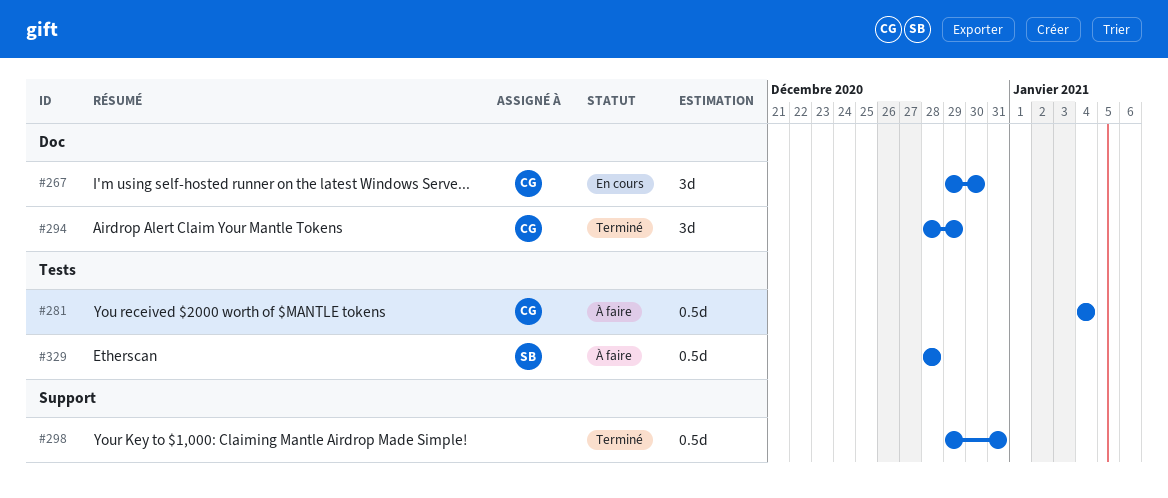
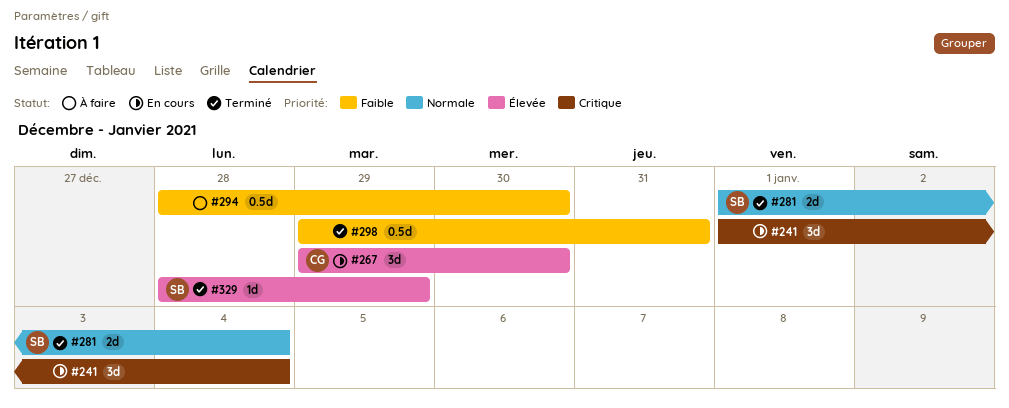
#241: none -> present
#281, status: À faire -> Terminé
#281, owner: CG -> SB
#281, estimate: 0.5d -> 2d
#281, start: Jan 4 -> Jan 1
#294, status: Terminé -> À faire
#294, owner: CG -> none
#294, estimate: 3d -> 0.5d
#294, due: Dec 29 -> Dec 30
#329, status: À faire -> Terminé
#329, estimate: 0.5d -> 1d
#329, due: Dec 28 -> Dec 29

